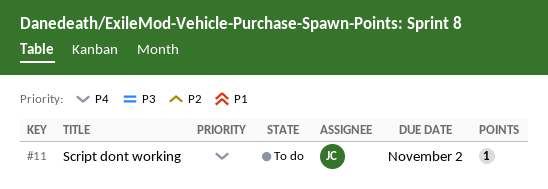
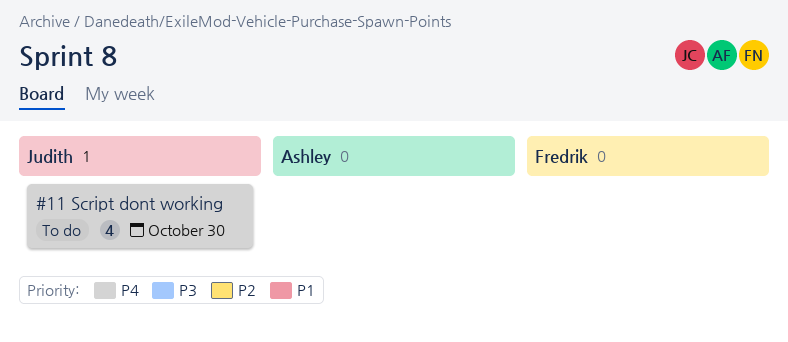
#11, estimate: 1 -> 4
#11, due: Nov 2 -> Oct 30

